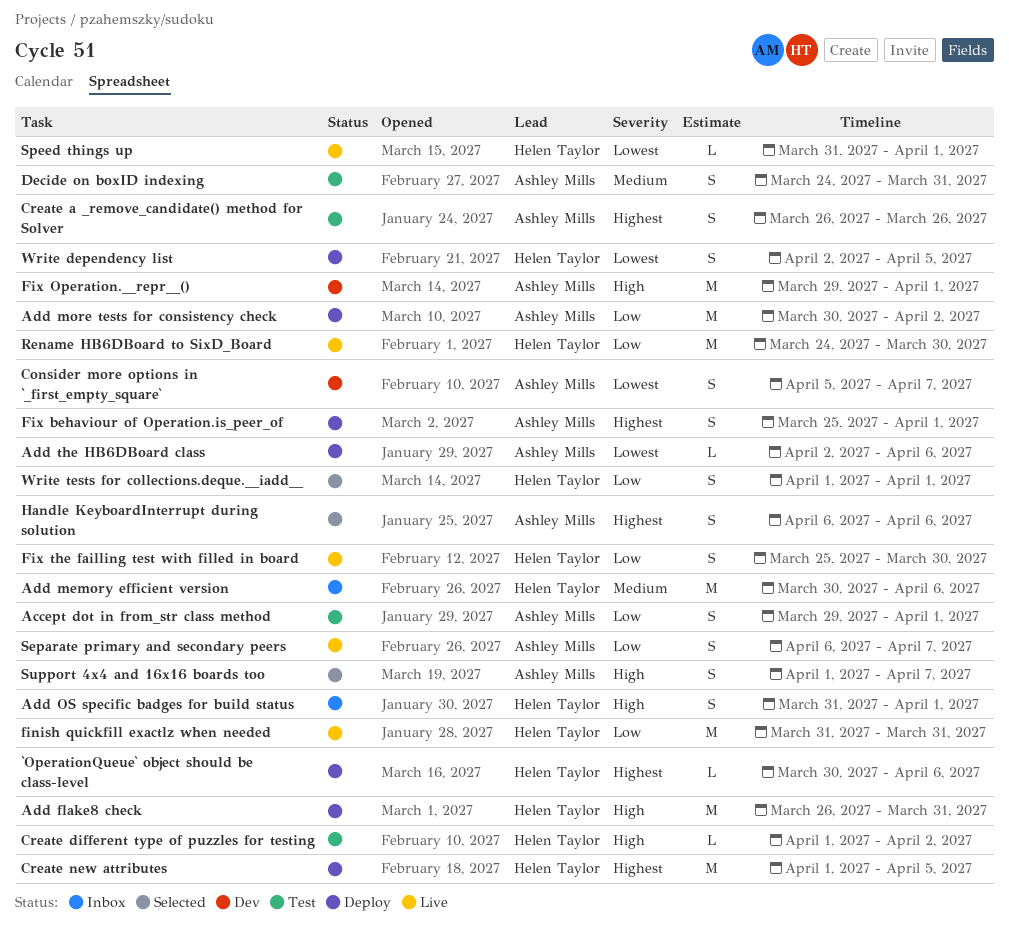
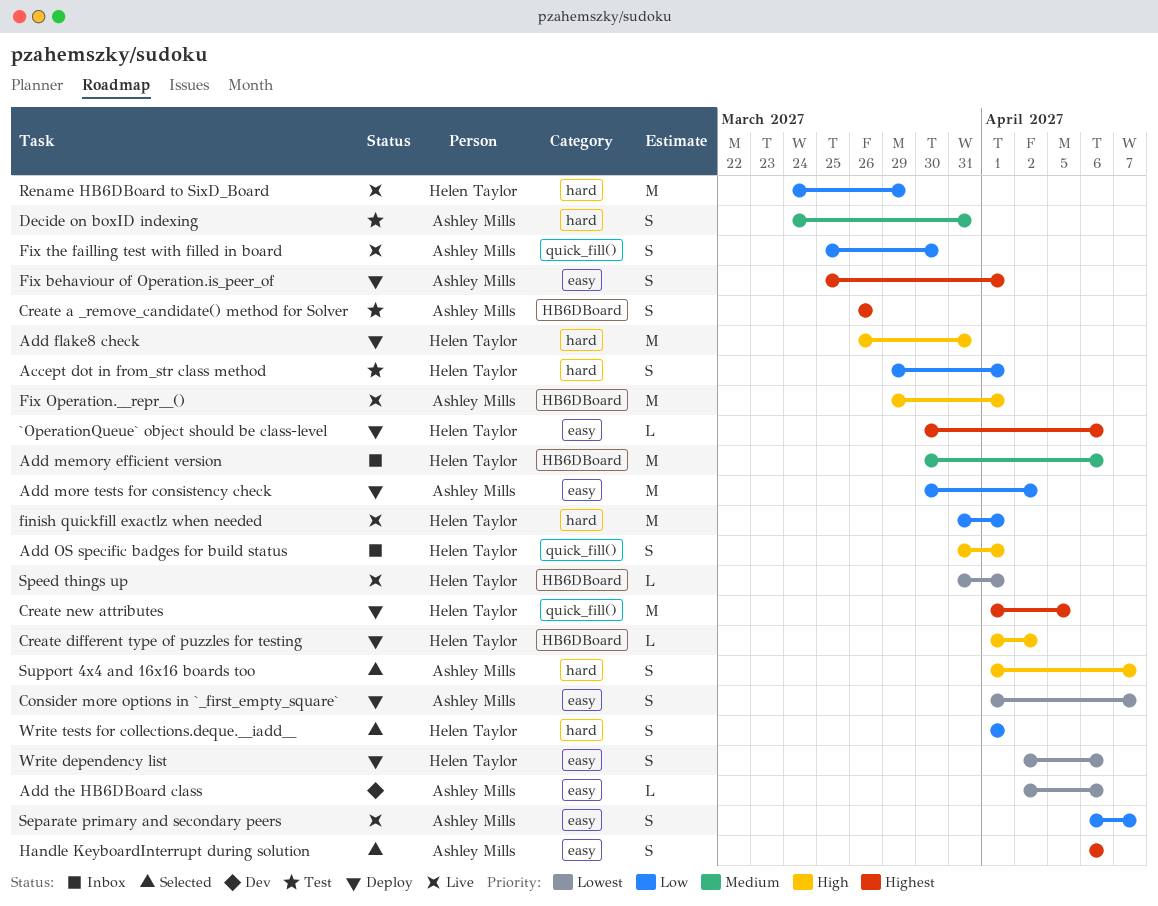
Accept dot in from_str class method, owner: Ashley Mills -> Helen Taylor
Add the HB6DBoard class, status: Deploy -> Dev
Consider more options in `_first_empty_square`, status: Dev -> Deploy
Consider more options in `_first_empty_square`, start: Apr 5 -> Apr 1
Create different type of puzzles for testing, status: Test -> Deploy
finish quickfill exactlz when needed, due: Mar 31 -> Apr 1
Fix Operation.__repr__(), status: Dev -> Live
Fix the failling test with filled in board, owner: Helen Taylor -> Ashley Mills
Rename HB6DBoard to SixD_Board, due: Mar 30 -> Mar 29
Write dependency list, due: Apr 5 -> Apr 6

